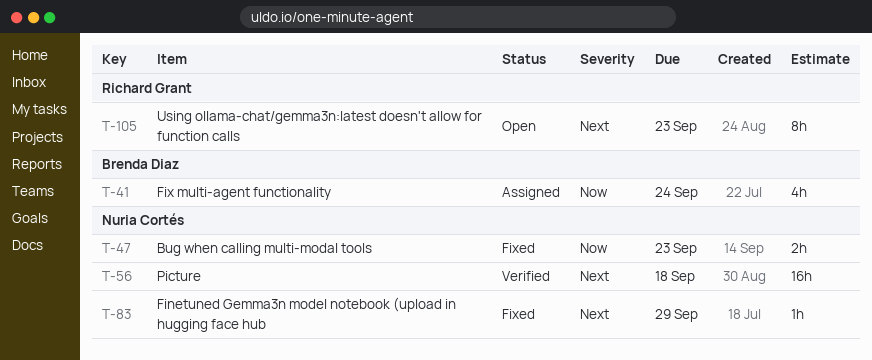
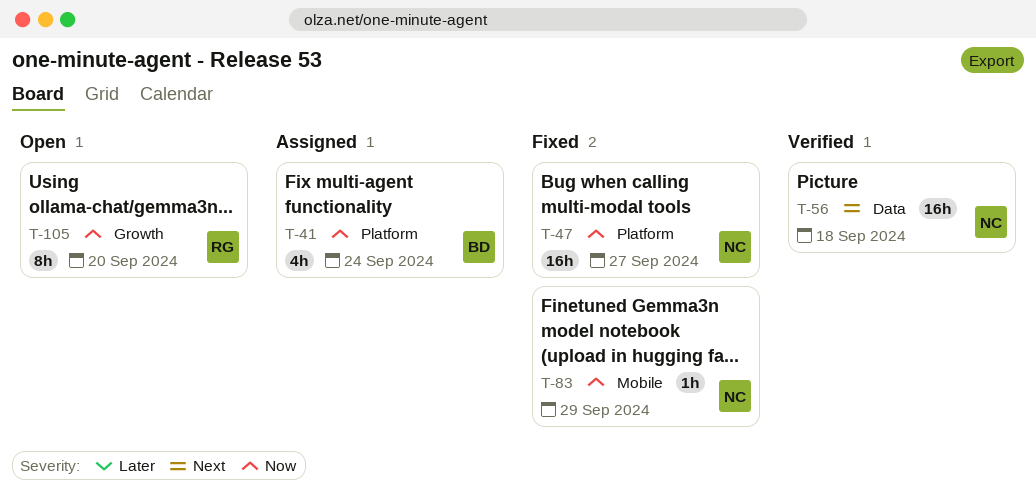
T-47, estimate: 2h -> 16h
T-47, due: Sep 23 -> Sep 27
T-83, priority: Next -> Now
T-105, priority: Next -> Now
T-105, due: Sep 23 -> Sep 20

